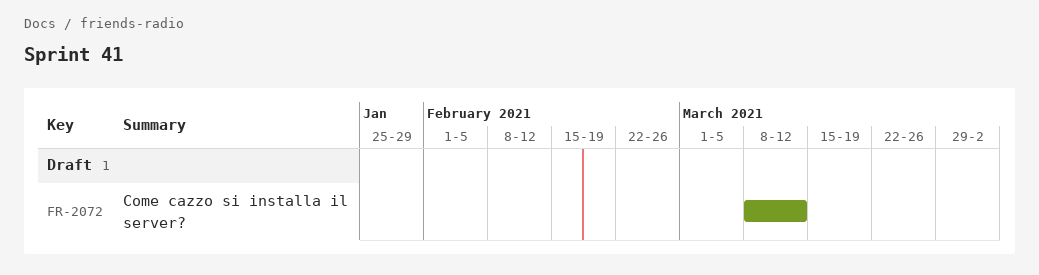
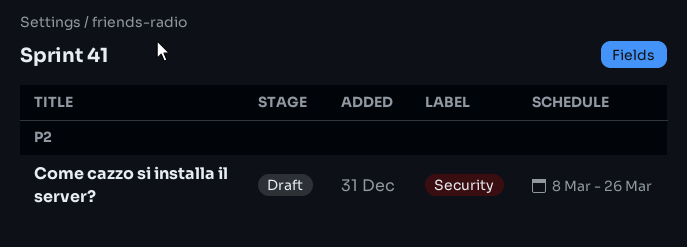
Come cazzo si installa il server?, due: Mar 12 -> Mar 26

